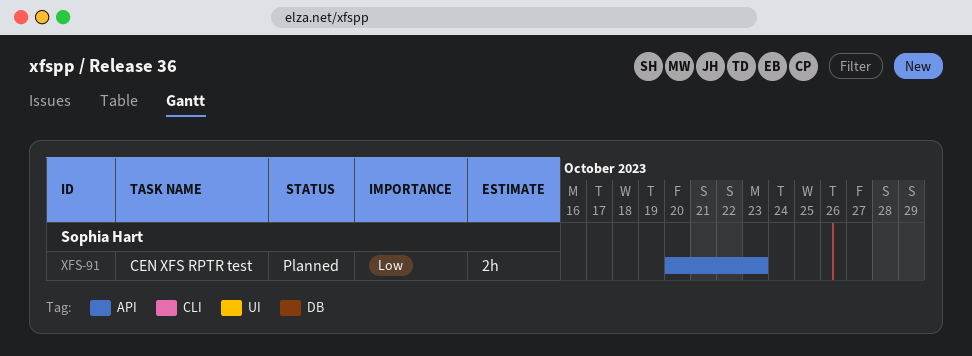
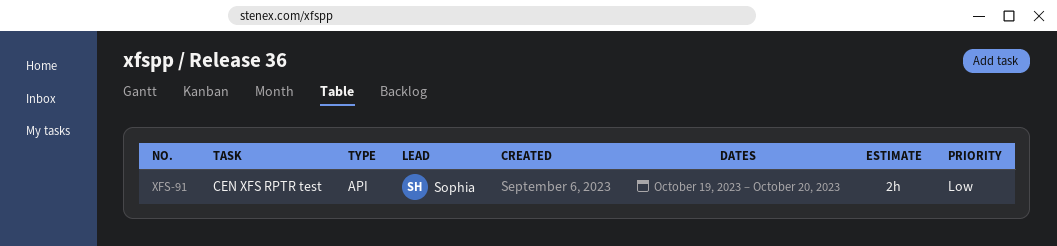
XFS-91, start: Oct 20 -> Oct 19
XFS-91, due: Oct 23 -> Oct 20

